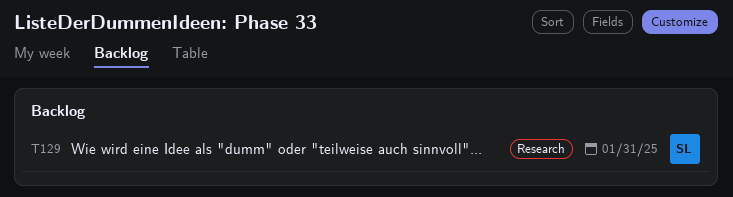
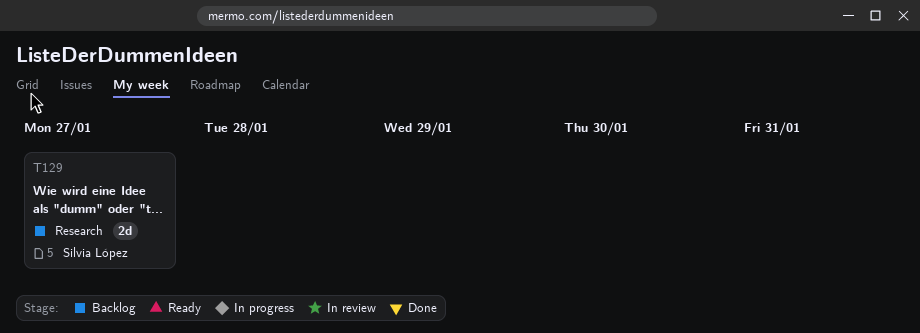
T129, due: Jan 31 -> Jan 27

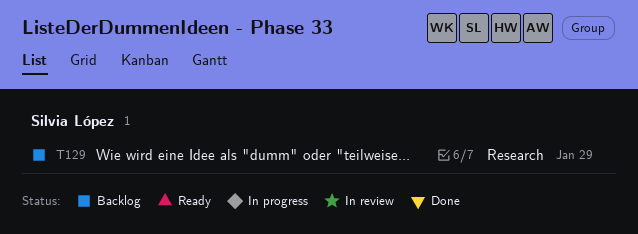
T129, due: Jan 27 -> Jan 29

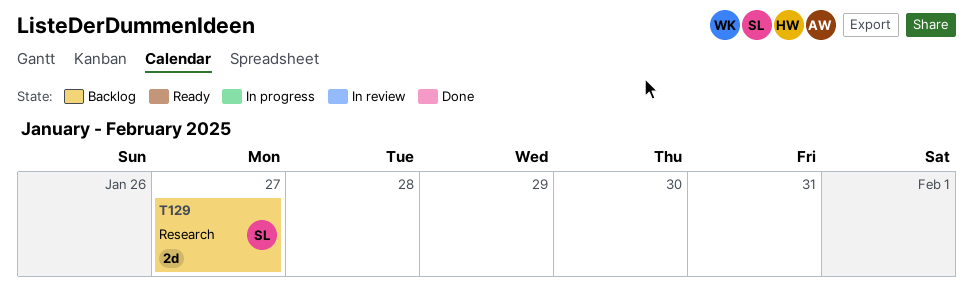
T129, due: Jan 29 -> Jan 27

